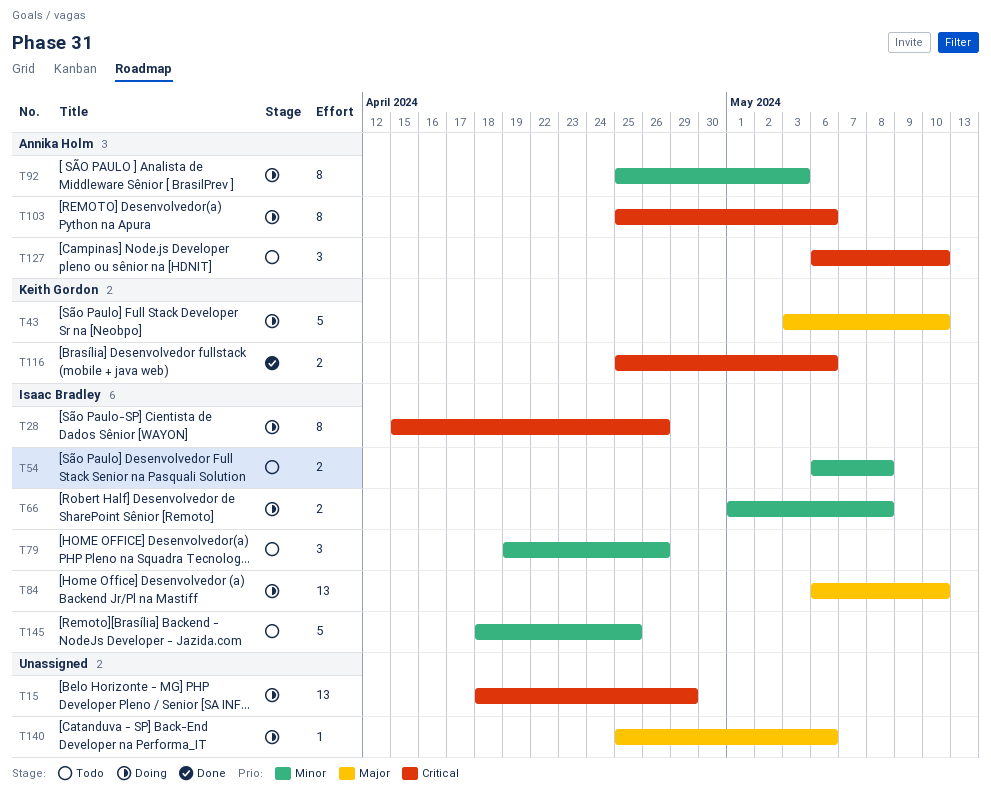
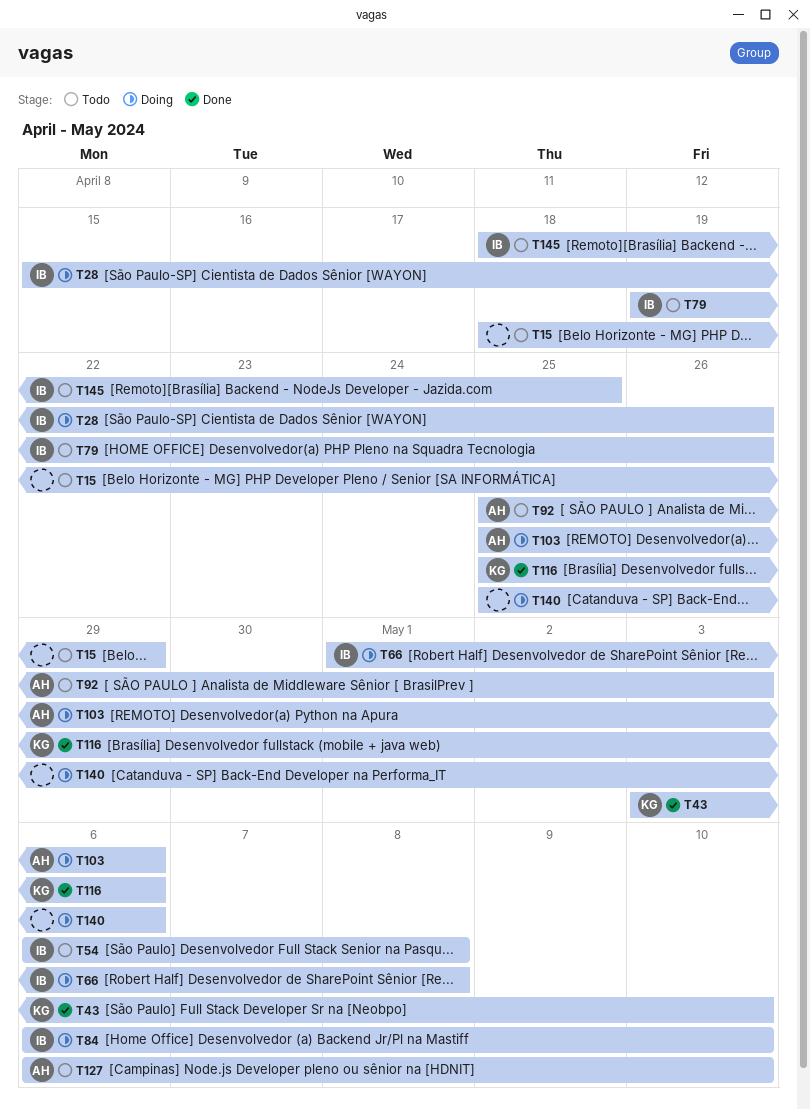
T15, status: Doing -> Todo
T43, status: Doing -> Done
T92, status: Doing -> Todo

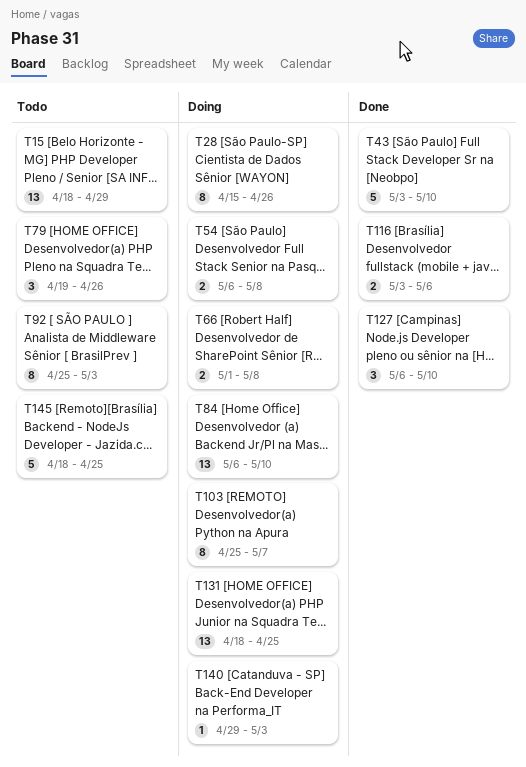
T54, status: Todo -> Doing
T103, due: May 6 -> May 7
T116, start: Apr 25 -> May 3
T127, status: Todo -> Done
T131: none -> present
T140, start: Apr 25 -> Apr 29
T140, due: May 6 -> May 3

